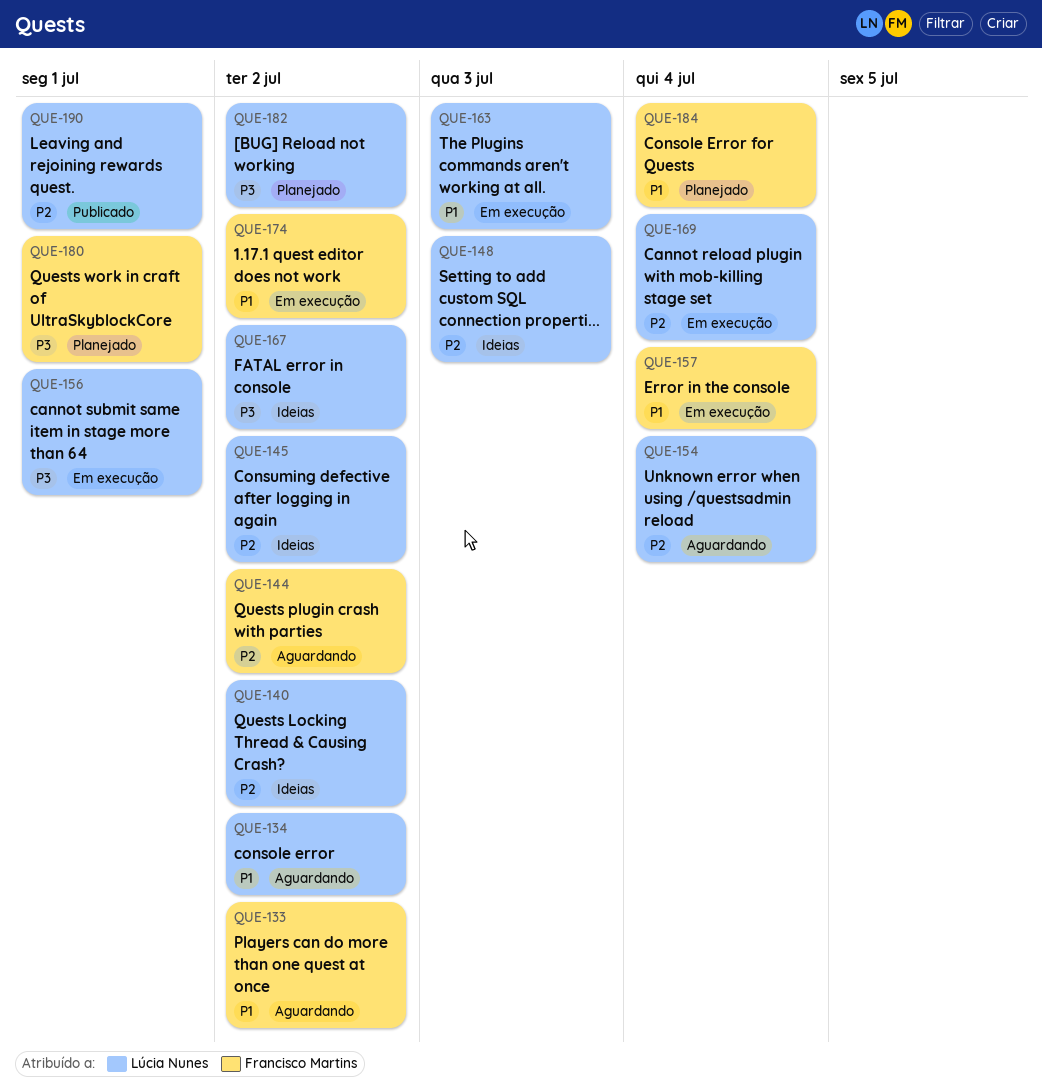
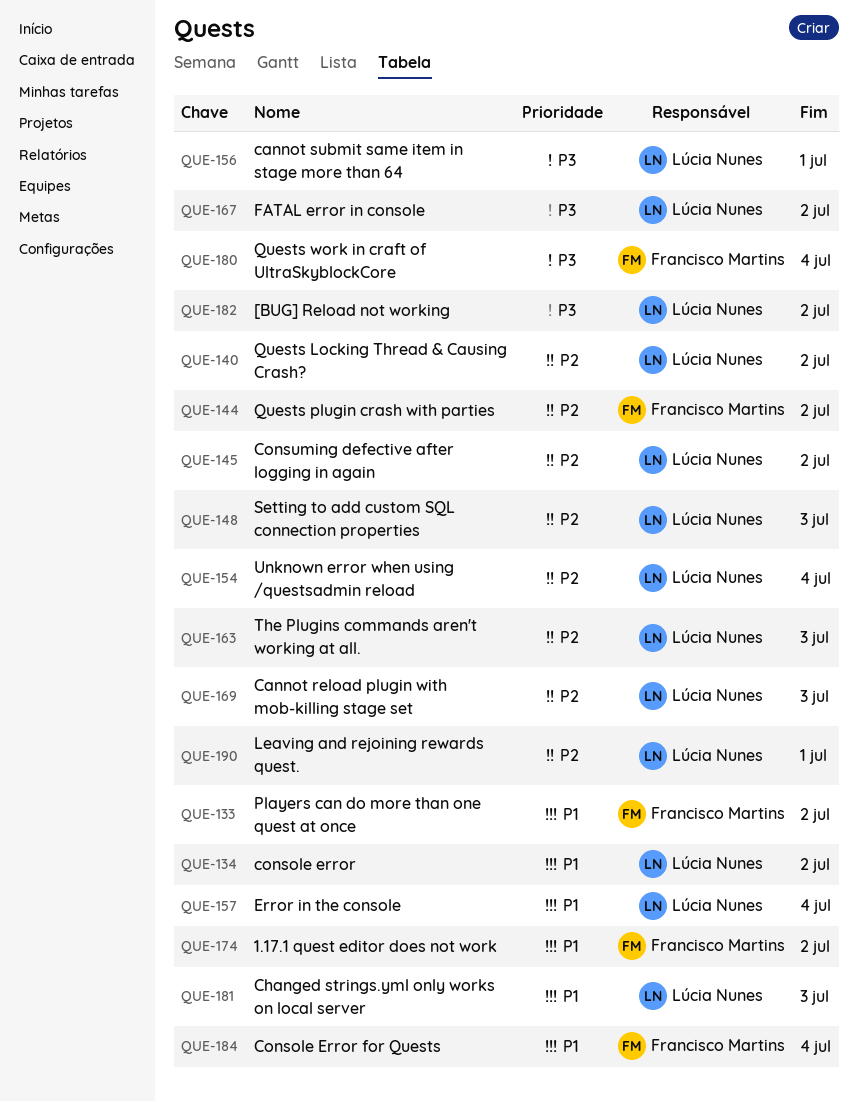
QUE-157, owner: Francisco Martins -> Lúcia Nunes
QUE-163, priority: P1 -> P2
QUE-169, due: Jul 4 -> Jul 3
QUE-180, due: Jul 1 -> Jul 4
QUE-181: none -> present

